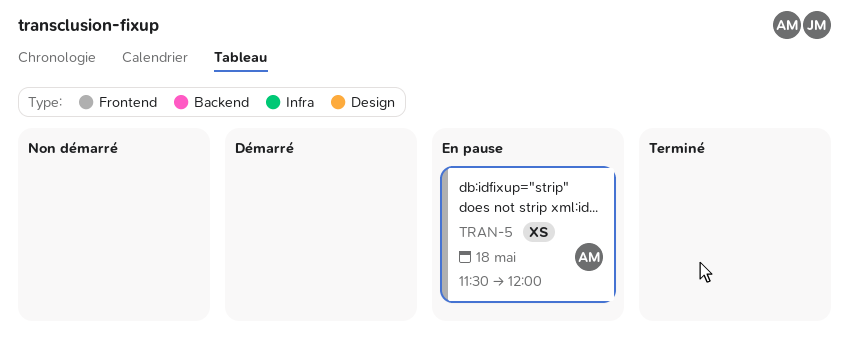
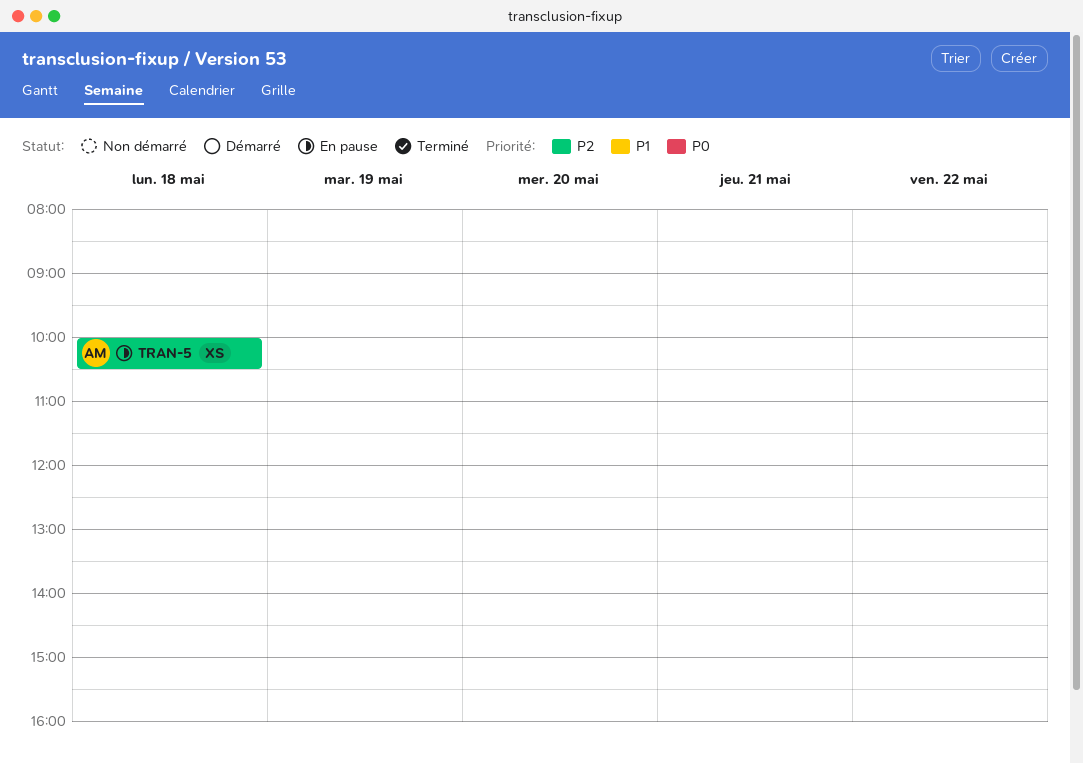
TRAN-5, begins: 11:30 -> 10:00
TRAN-5, ends: 12:00 -> 10:30

